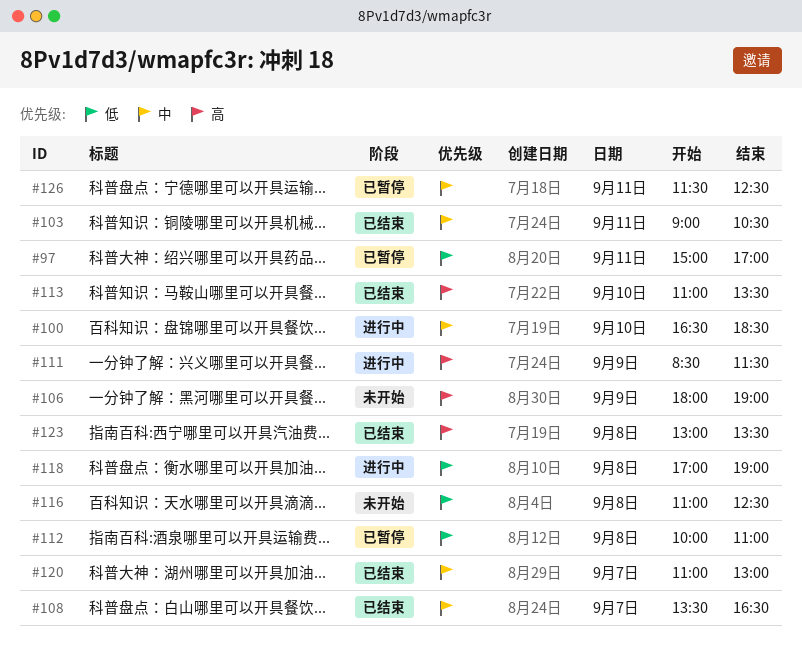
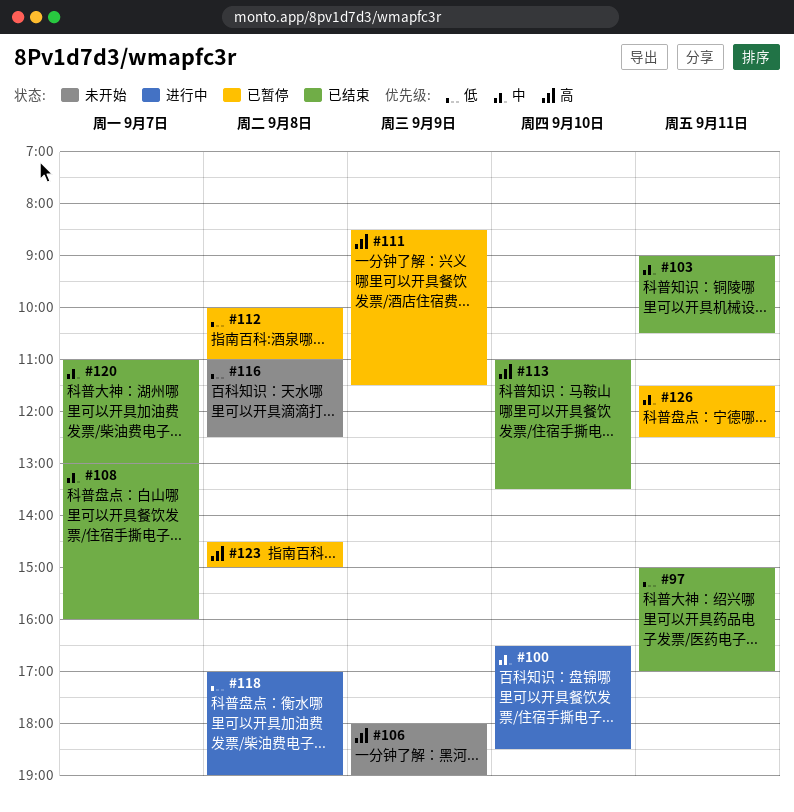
#97, status: 已暂停 -> 已结束
#108, begins: 13:30 -> 13:00
#108, ends: 16:30 -> 16:00
#111, status: 进行中 -> 已暂停
#123, status: 已结束 -> 已暂停
#123, begins: 13:00 -> 14:30
#123, ends: 13:30 -> 15:00

